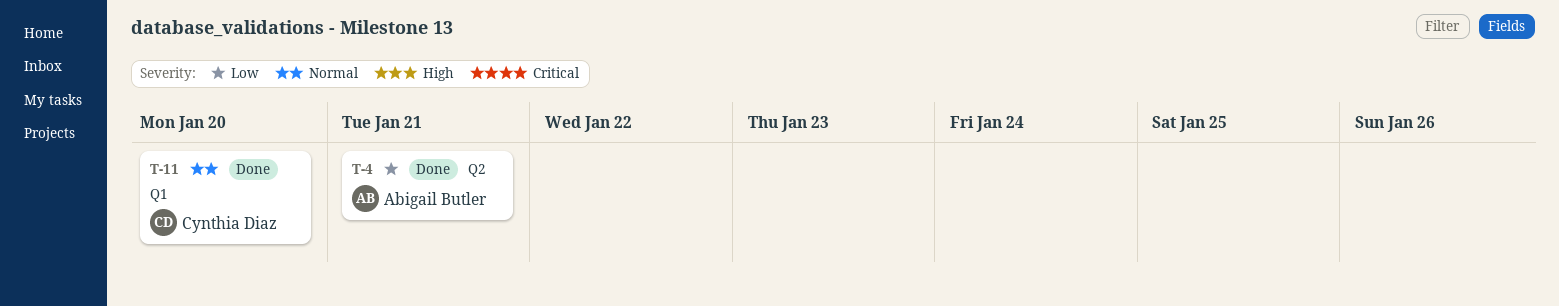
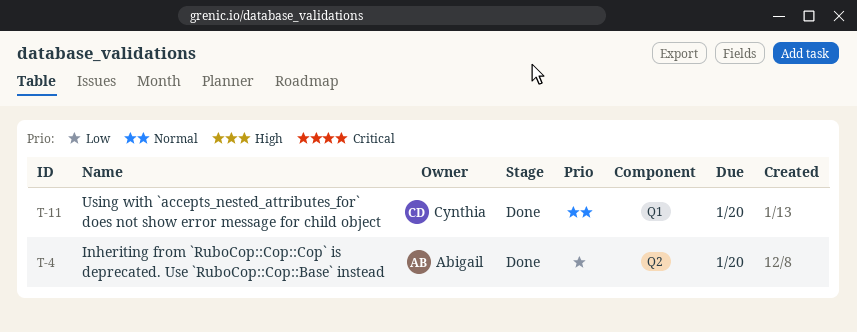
T-4, due: Jan 21 -> Jan 20

